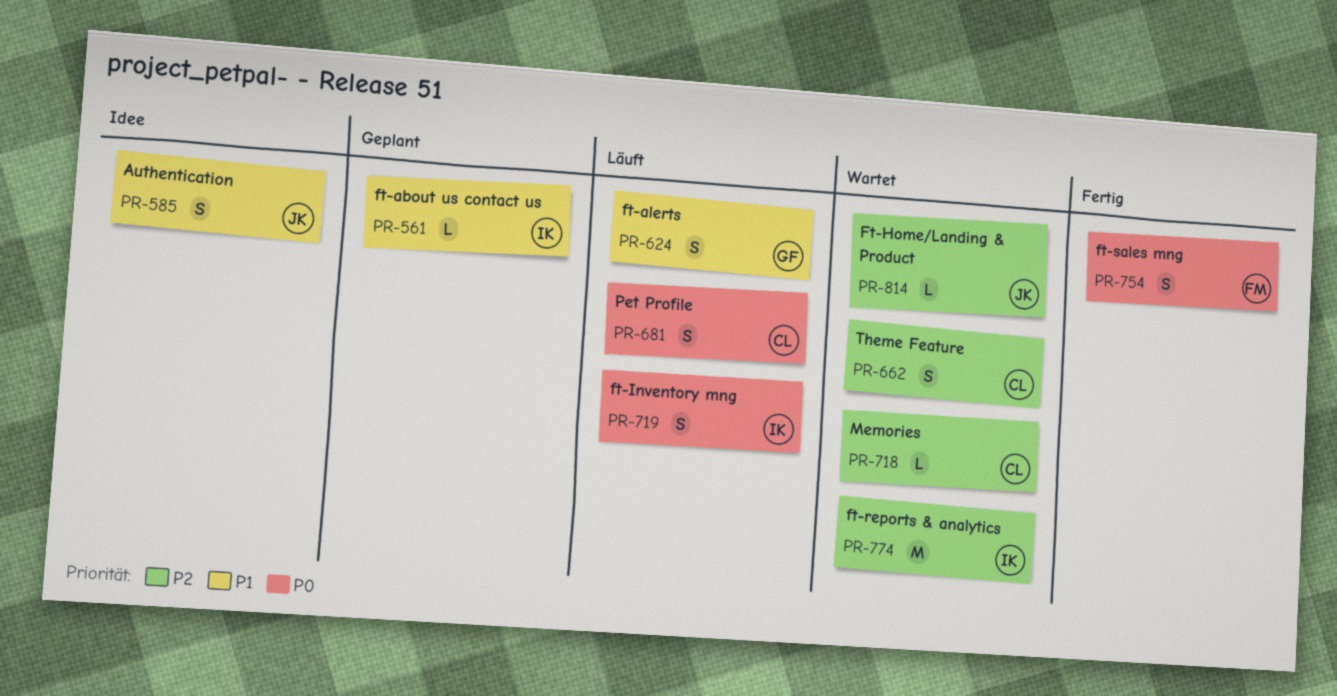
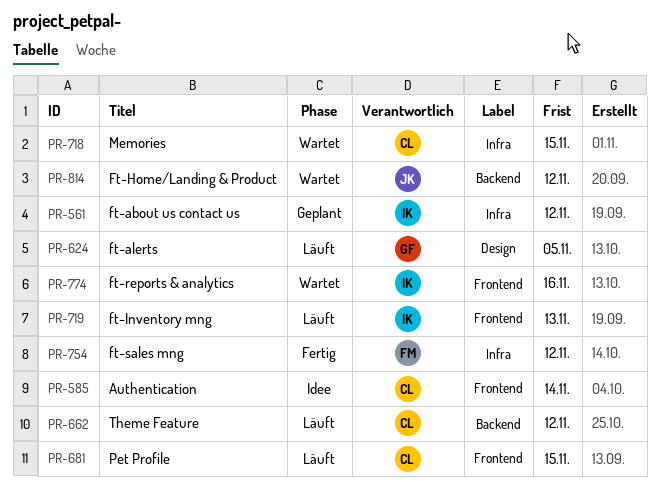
PR-585, owner: JK -> CL
PR-662, status: Wartet -> Läuft

